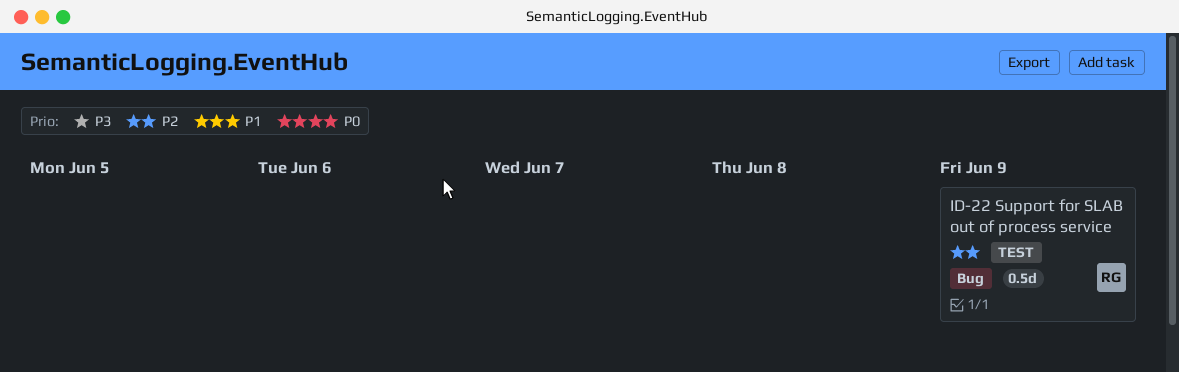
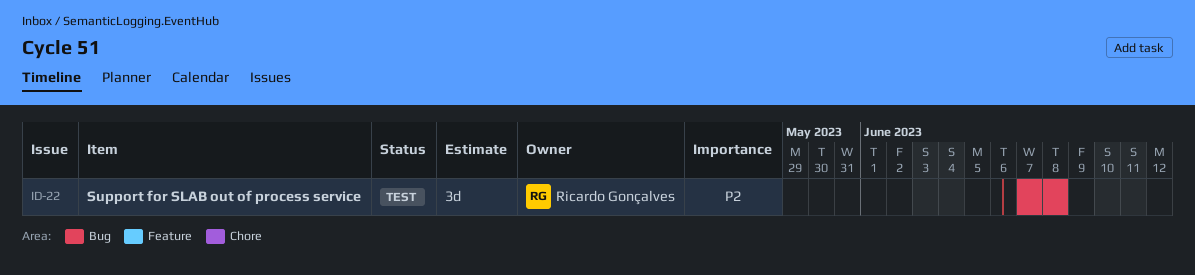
ID-22, estimate: 0.5d -> 3d
ID-22, due: Jun 9 -> Jun 8

